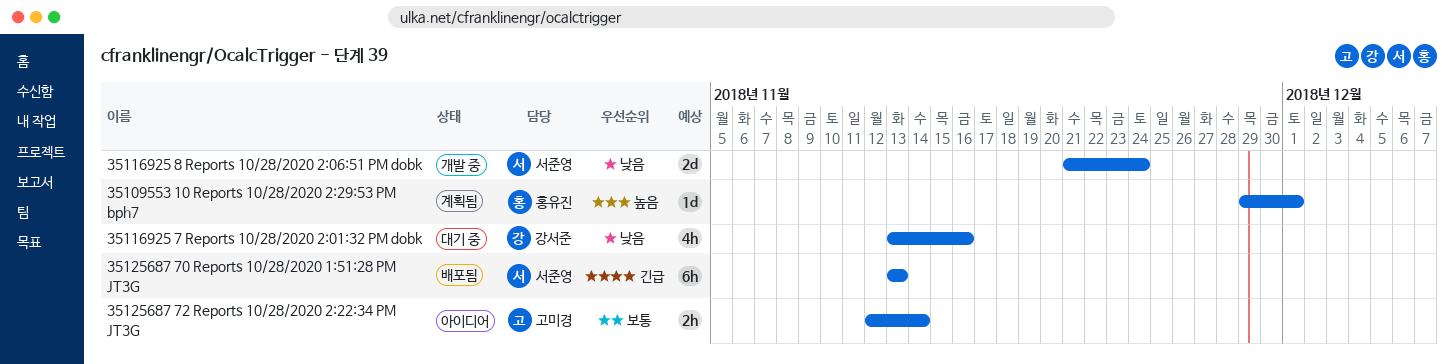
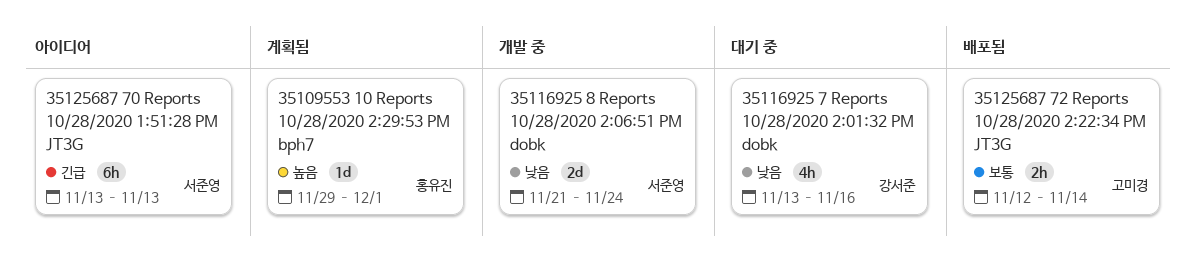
35125687 70 Reports 10/28/2020 1:51:28 PM JT3G, status: 배포됨 -> 아이디어
35125687 72 Reports 10/28/2020 2:22:34 PM JT3G, status: 아이디어 -> 배포됨

